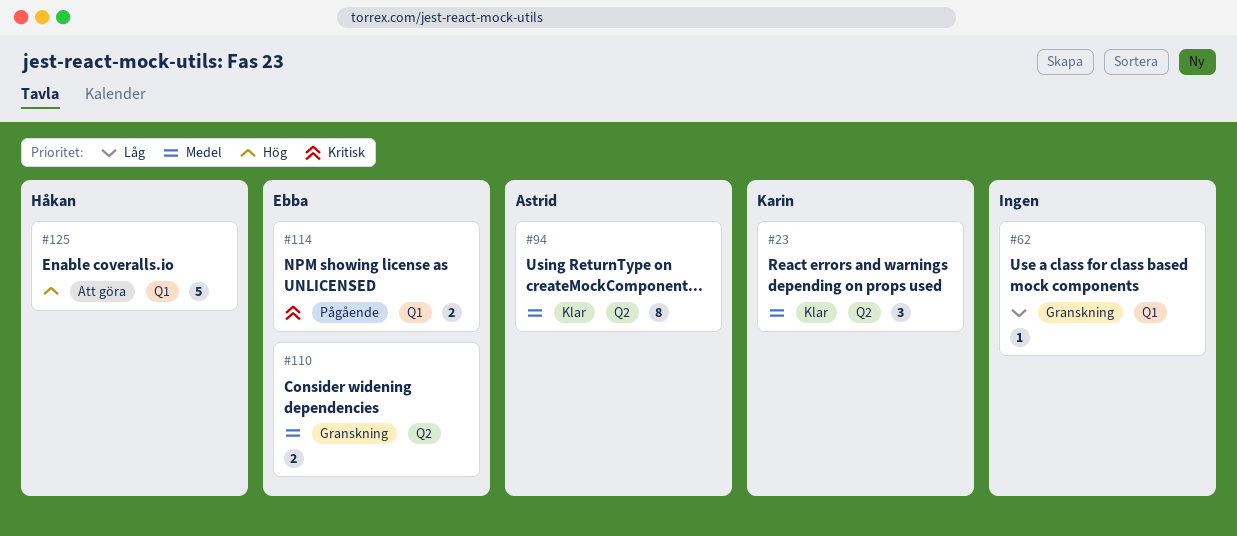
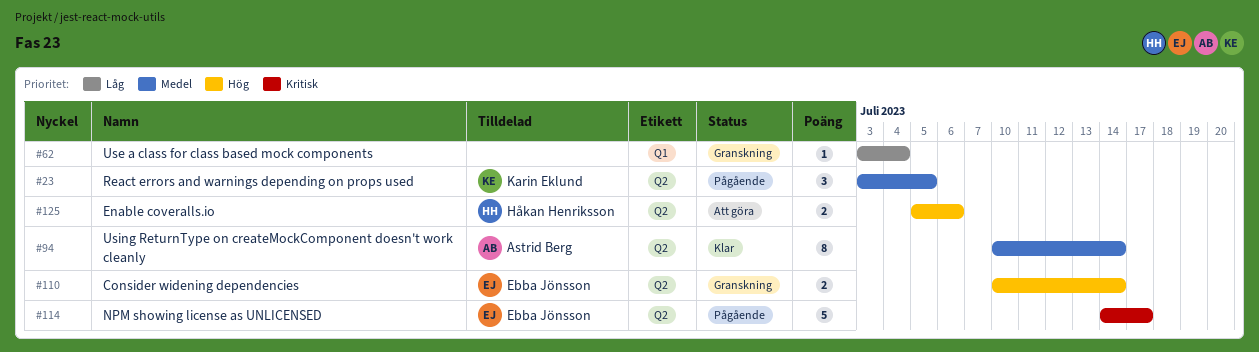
#23, status: Klar -> Pågående
#110, priority: Medel -> Hög
#114, label: Q1 -> Q2
#114, estimate: 2 -> 5
#125, label: Q1 -> Q2
#125, estimate: 5 -> 2

